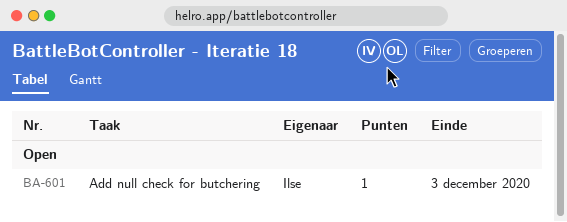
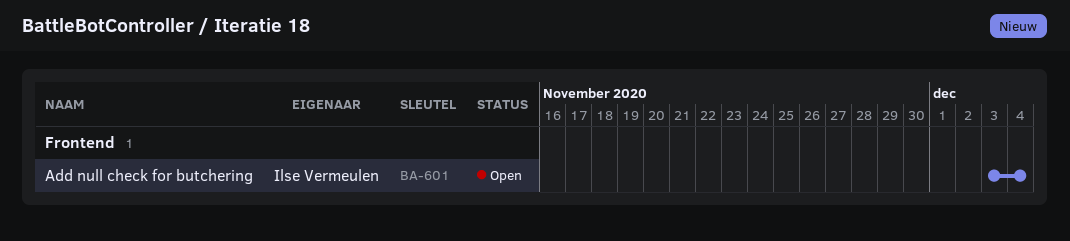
BA-601, due: Dec 3 -> Dec 4

